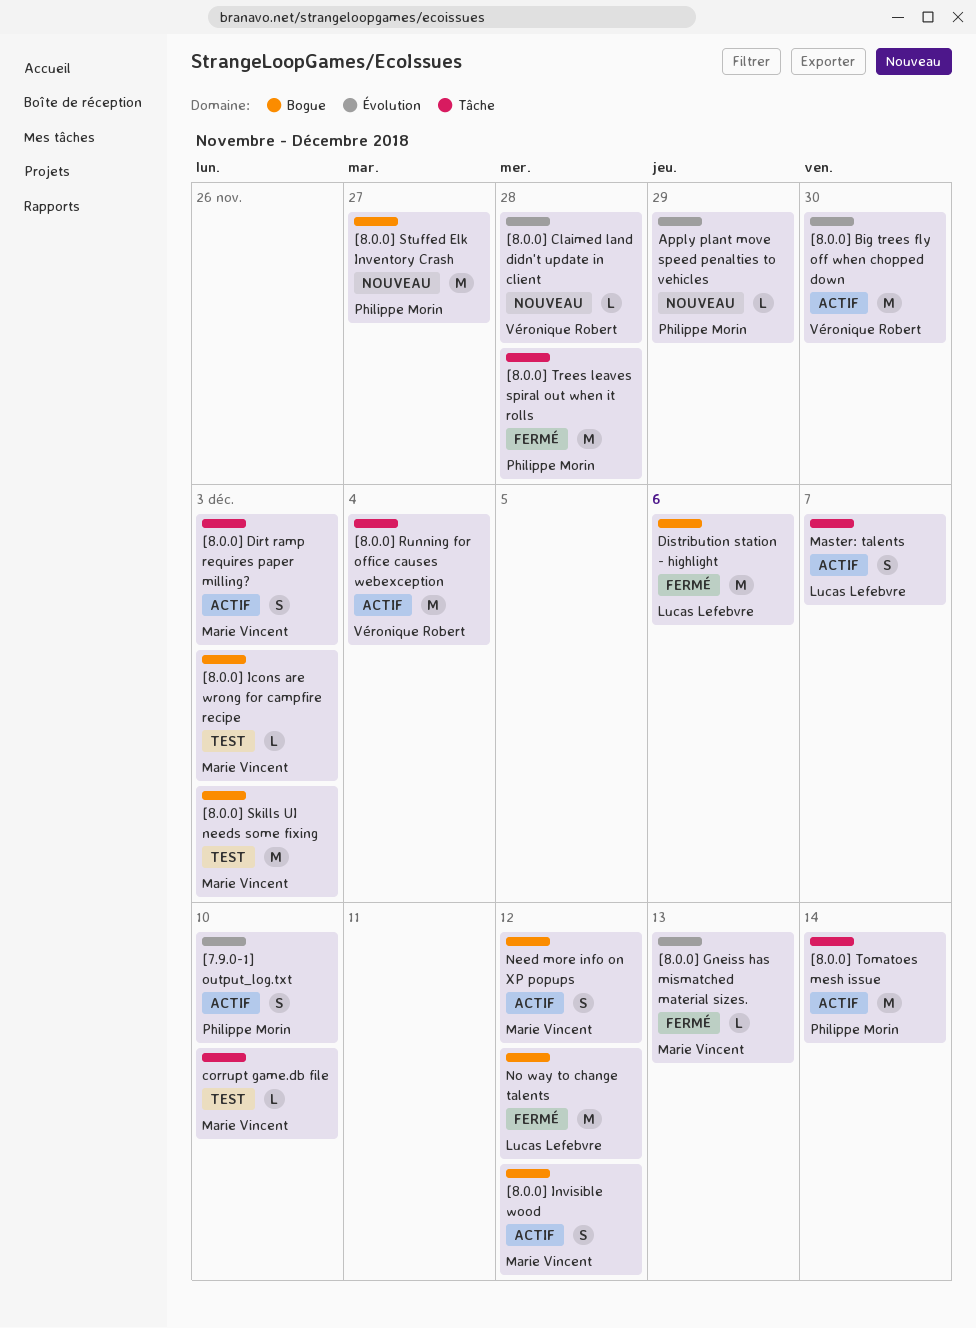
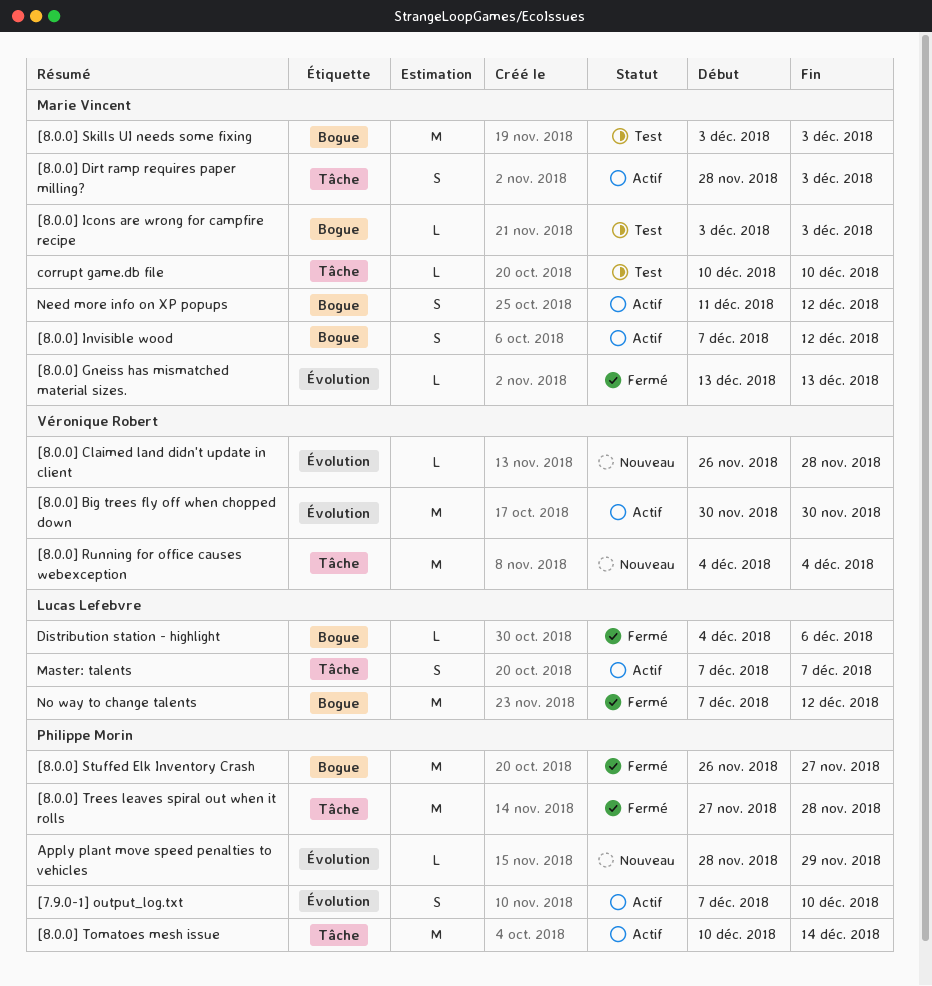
[8.0.0] Running for office causes webexception, status: Actif -> Nouveau
[8.0.0] Stuffed Elk Inventory Crash, status: Nouveau -> Fermé
Distribution station - highlight, estimate: M -> L

